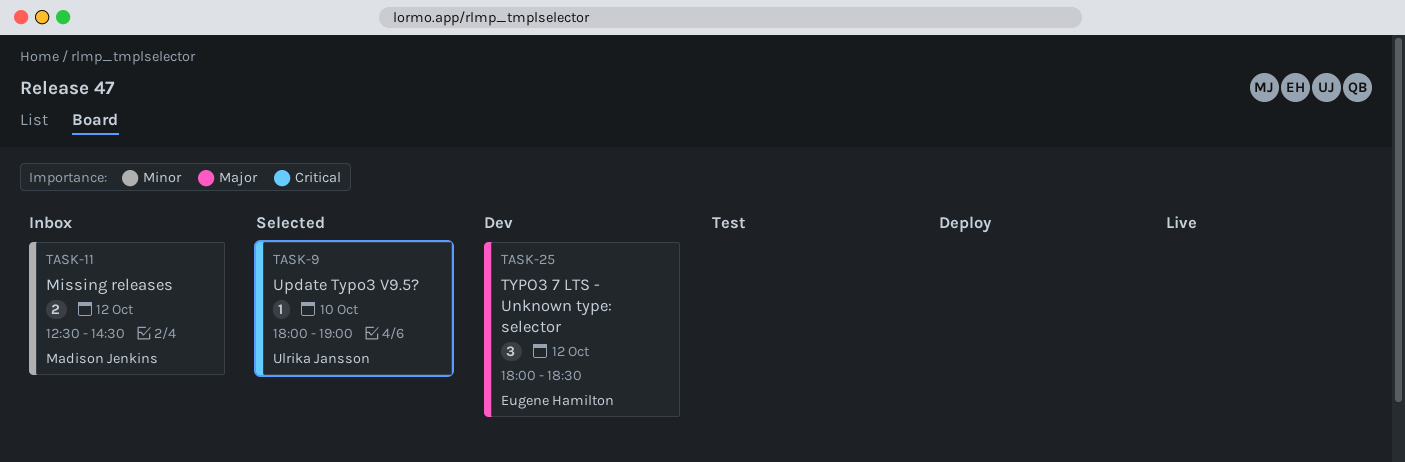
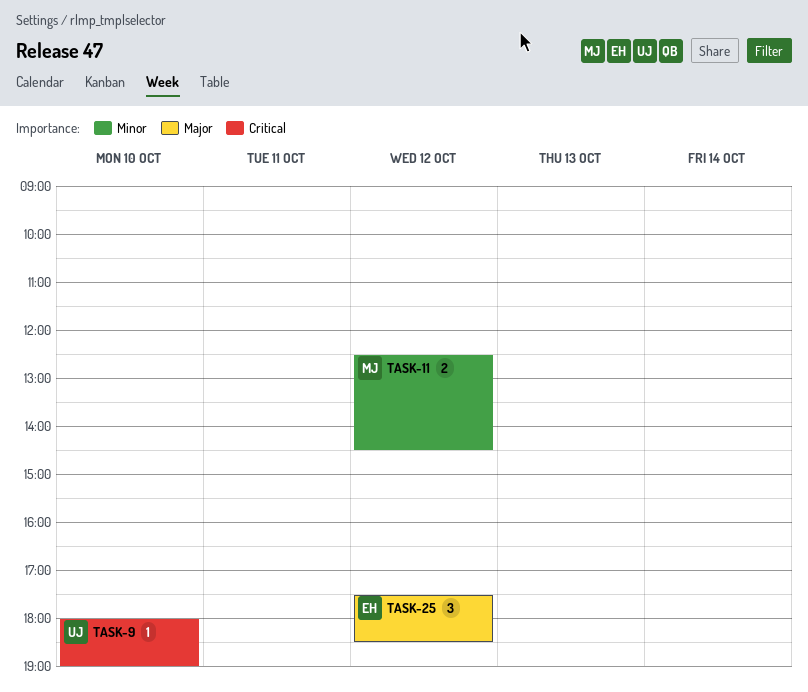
TASK-25, begins: 18:00 -> 17:30

